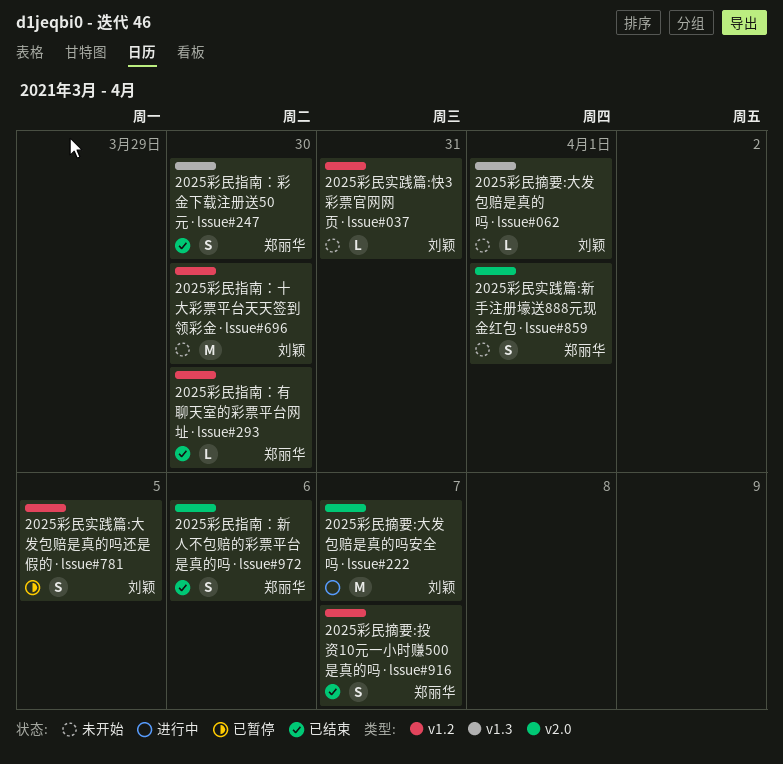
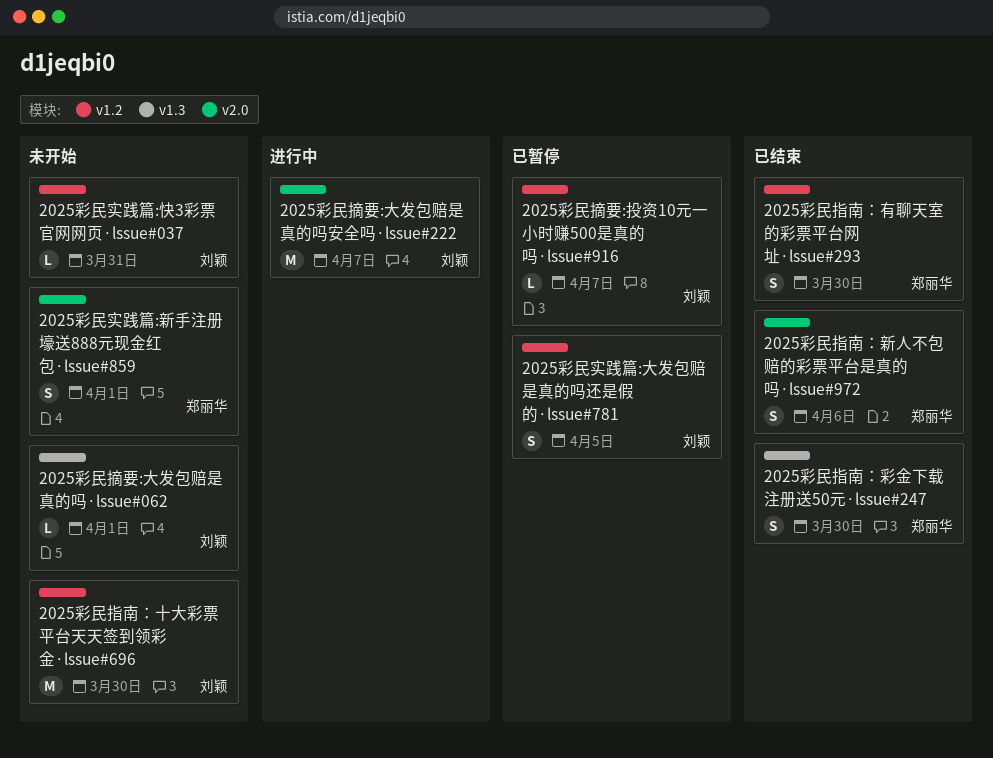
2025彩民指南：有聊天室的彩票平台网址·lssue#293, estimate: L -> S
2025彩民摘要:投资10元一小时赚500是真的吗·lssue#916, status: 已结束 -> 已暂停
2025彩民摘要:投资10元一小时赚500是真的吗·lssue#916, owner: 郑丽华 -> 刘颖
2025彩民摘要:投资10元一小时赚500是真的吗·lssue#916, estimate: S -> L

